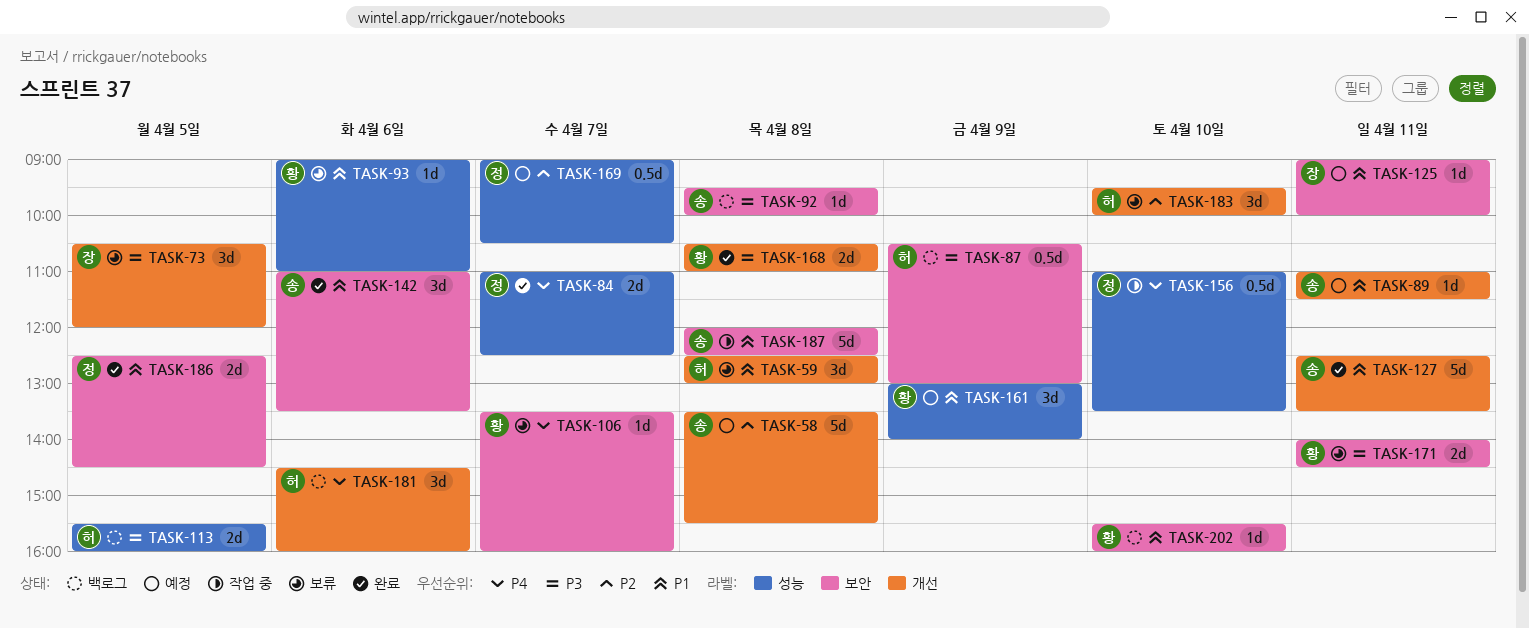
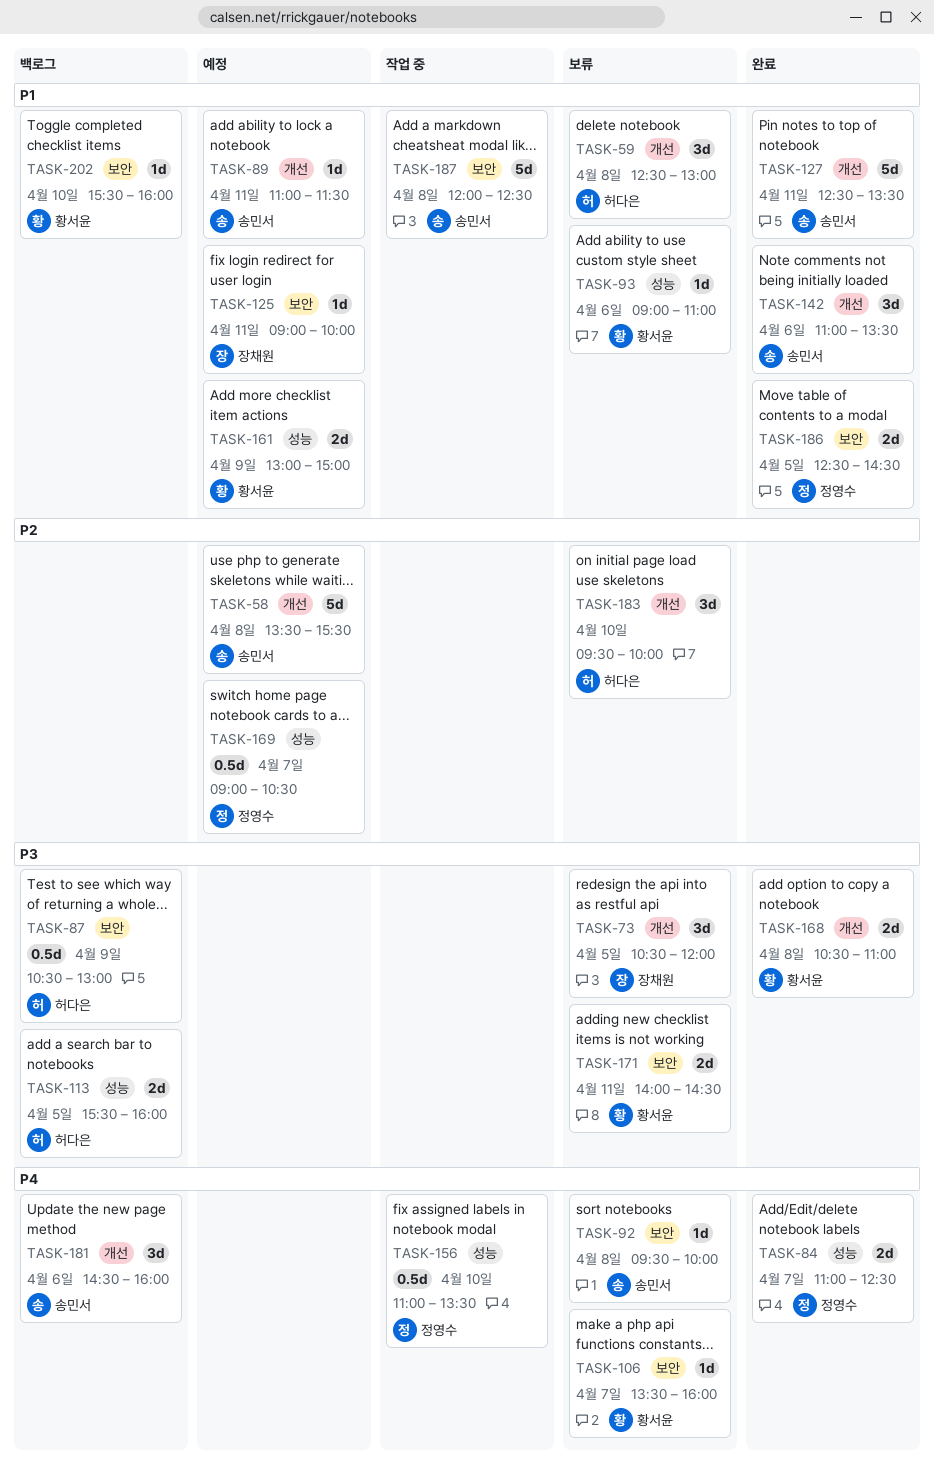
TASK-92, status: 백로그 -> 보류
TASK-92, priority: P3 -> P4
TASK-142, label: 보안 -> 개선
TASK-161, estimate: 3d -> 2d
TASK-161, ends: 14:00 -> 15:00
TASK-181, owner: 허다은 -> 송민서

